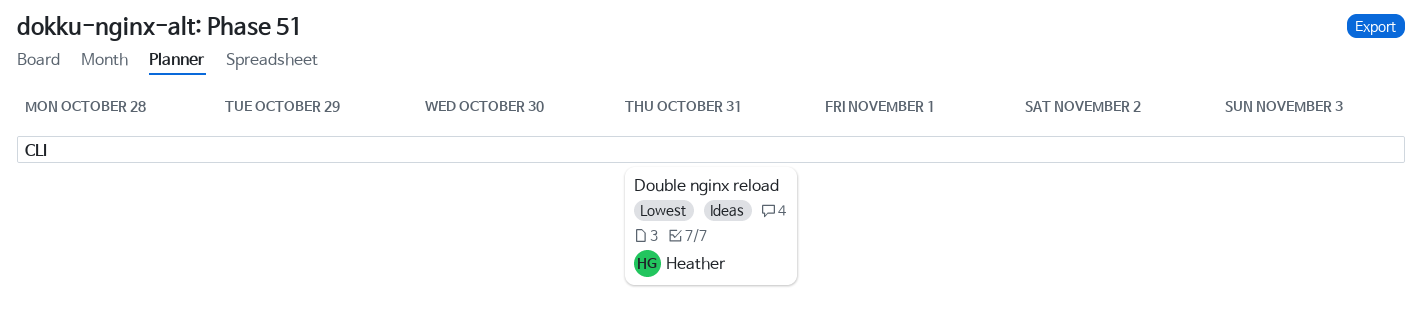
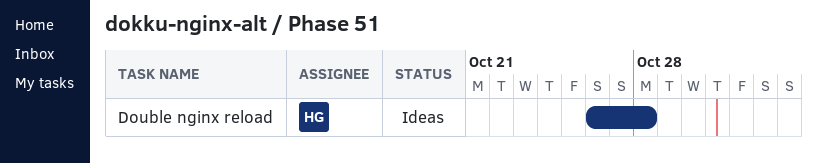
Double nginx reload, due: Oct 31 -> Oct 28

